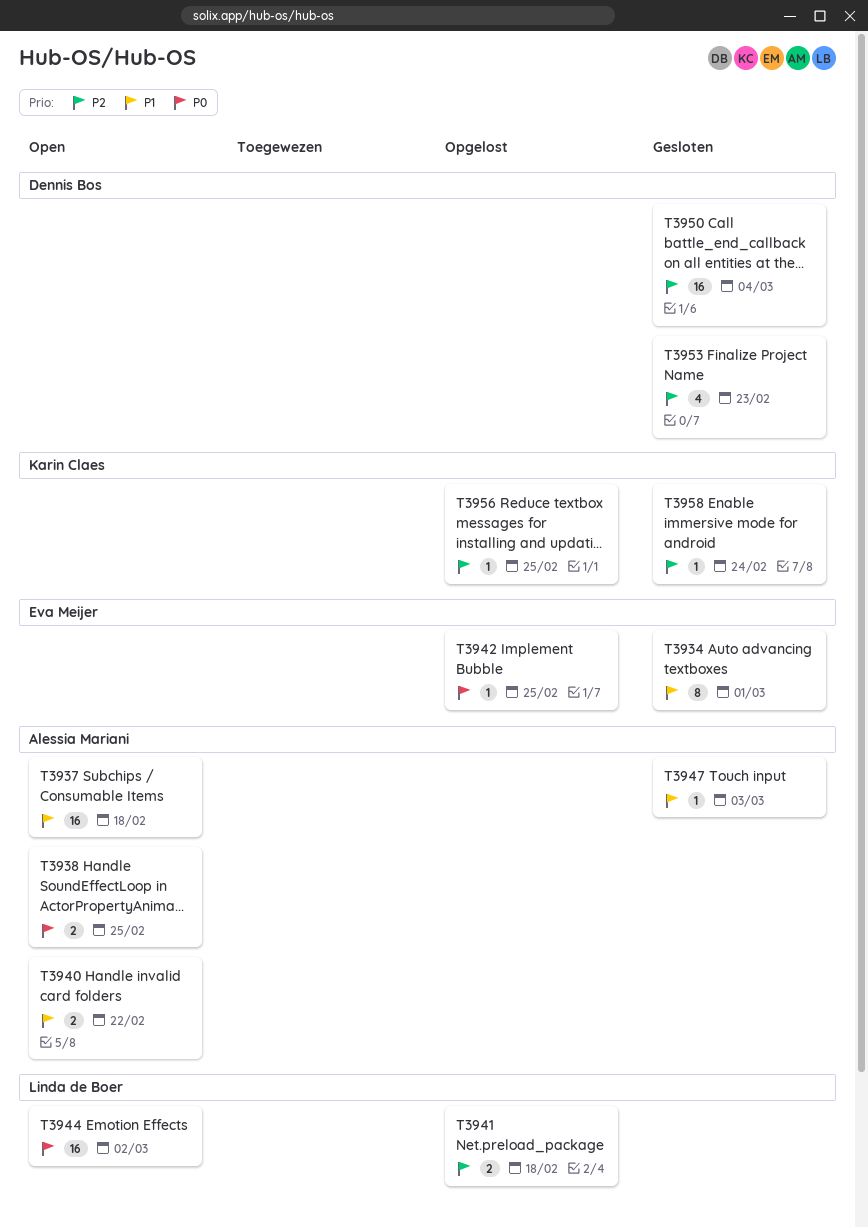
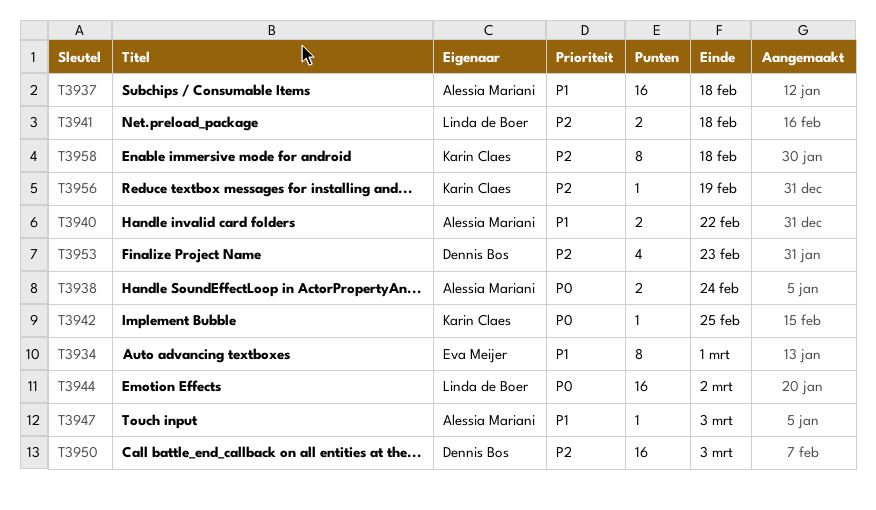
T3938, due: Feb 25 -> Feb 24
T3942, owner: Eva Meijer -> Karin Claes
T3950, due: Mar 4 -> Mar 3
T3956, due: Feb 25 -> Feb 19
T3958, estimate: 1 -> 8
T3958, due: Feb 24 -> Feb 18

